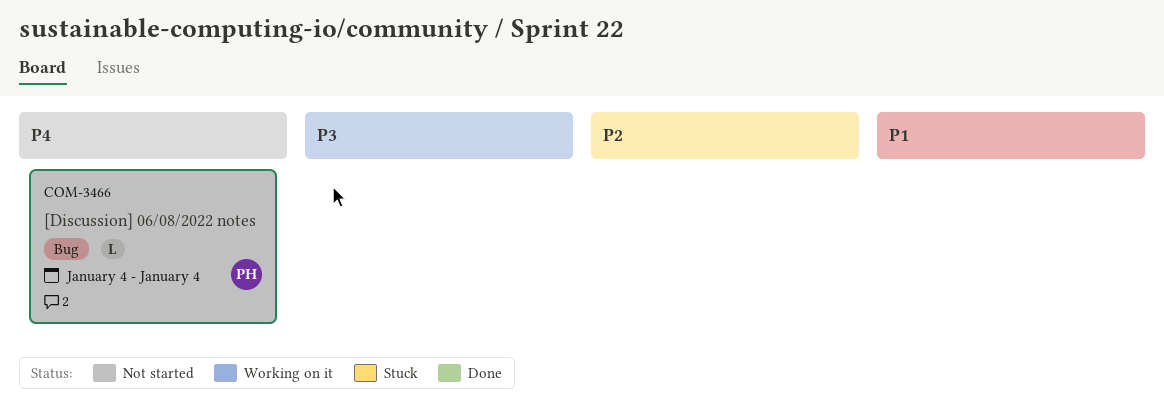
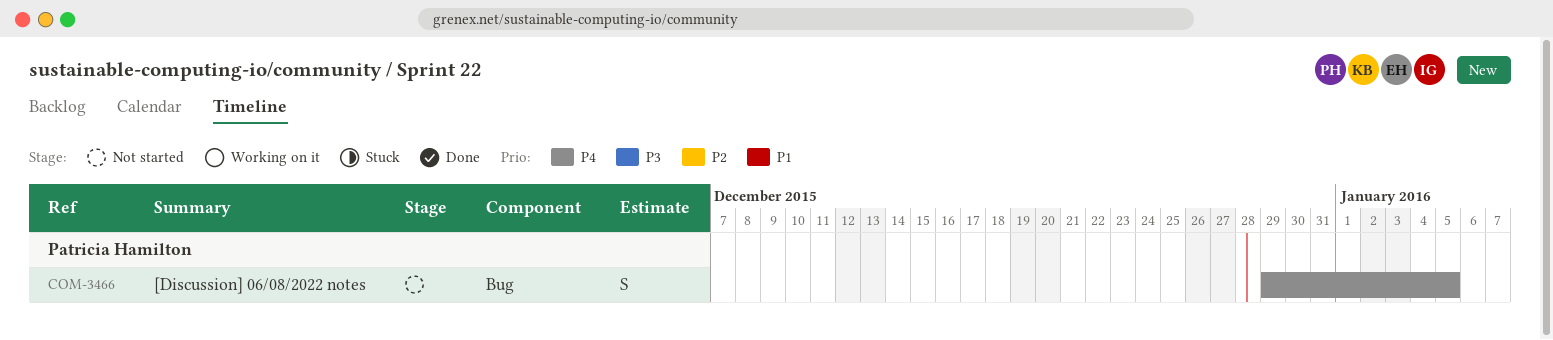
COM-3466, estimate: L -> S
COM-3466, start: Jan 4 -> Dec 29
COM-3466, due: Jan 4 -> Jan 5

